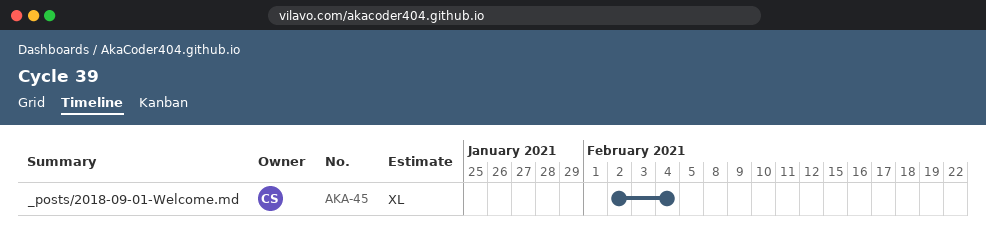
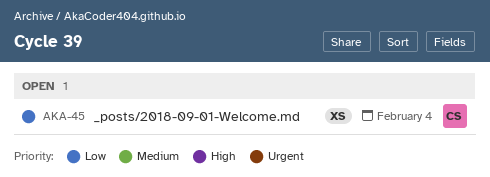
AKA-45, estimate: XL -> XS

